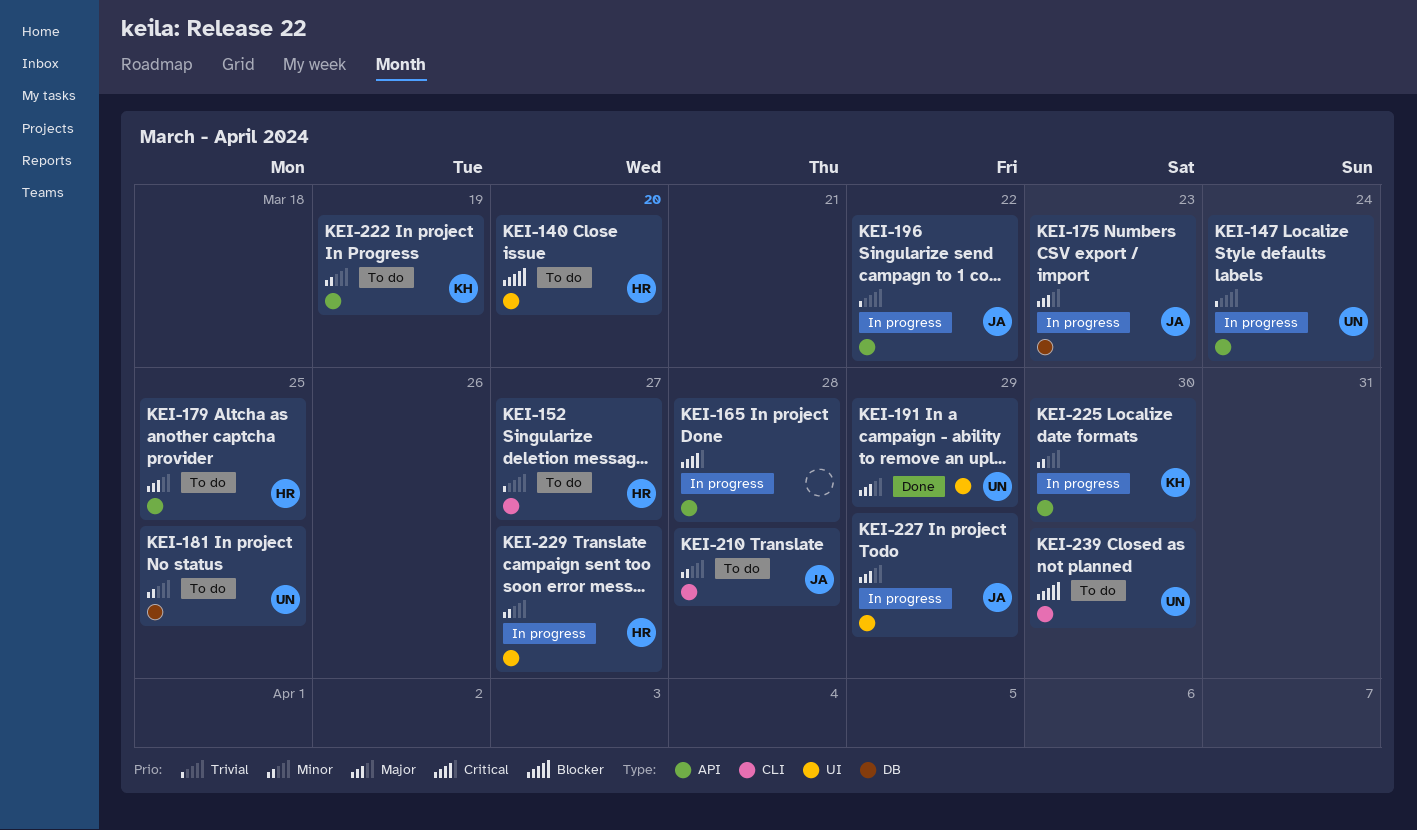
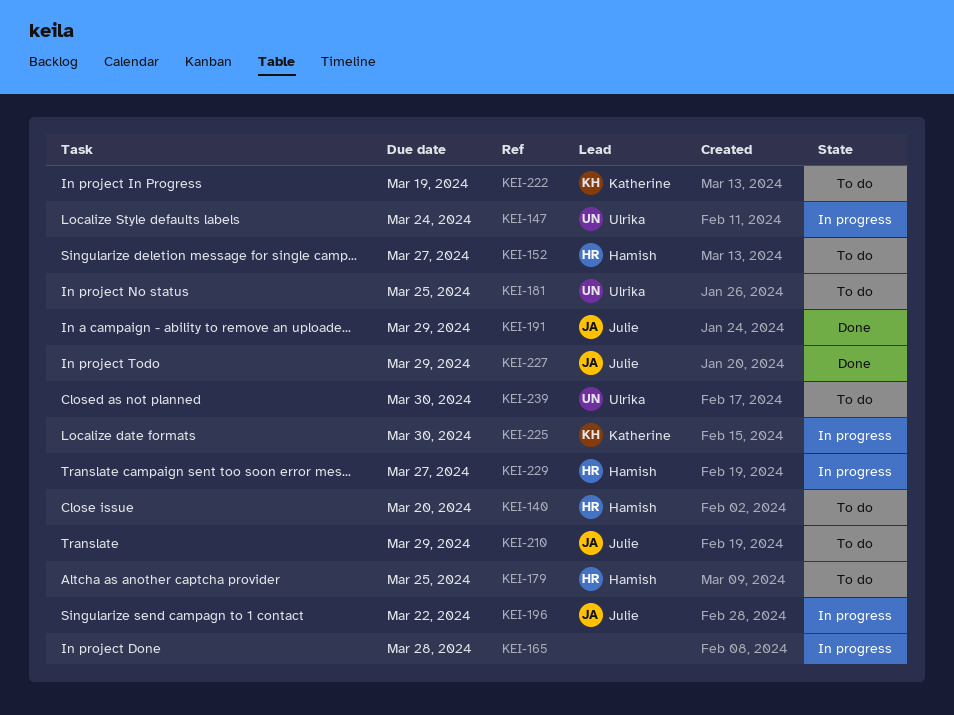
KEI-175: present -> none
KEI-191, owner: Ulrika -> Julie
KEI-210, due: Mar 28 -> Mar 29
KEI-227, status: In progress -> Done

